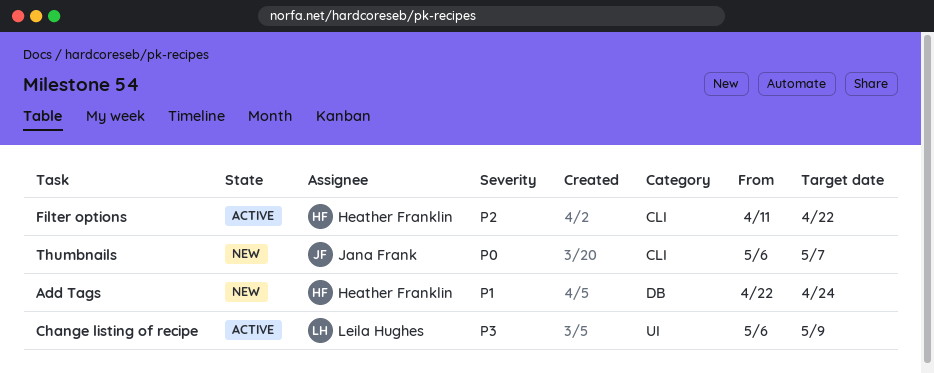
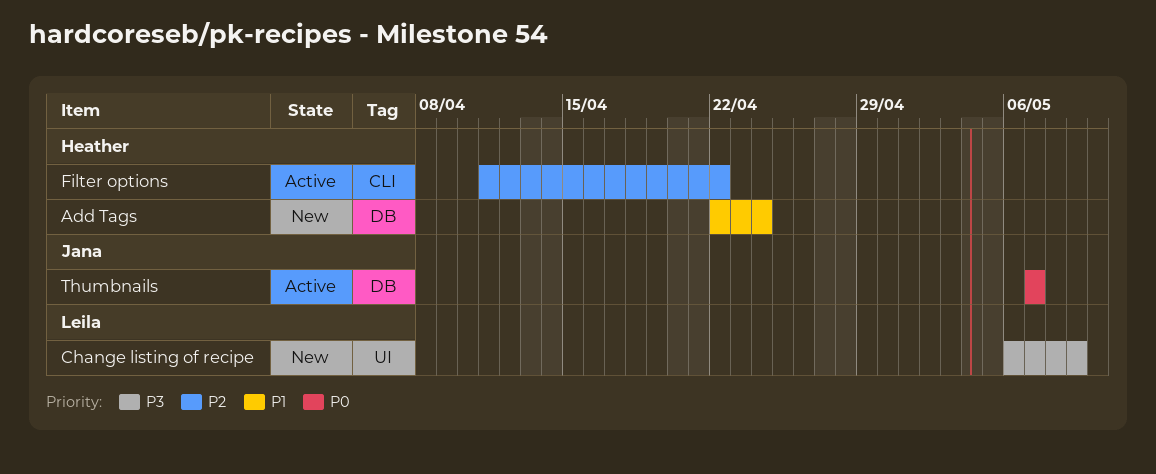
Change listing of recipe, status: Active -> New
Thumbnails, status: New -> Active
Thumbnails, label: CLI -> DB
Thumbnails, start: May 6 -> May 7

